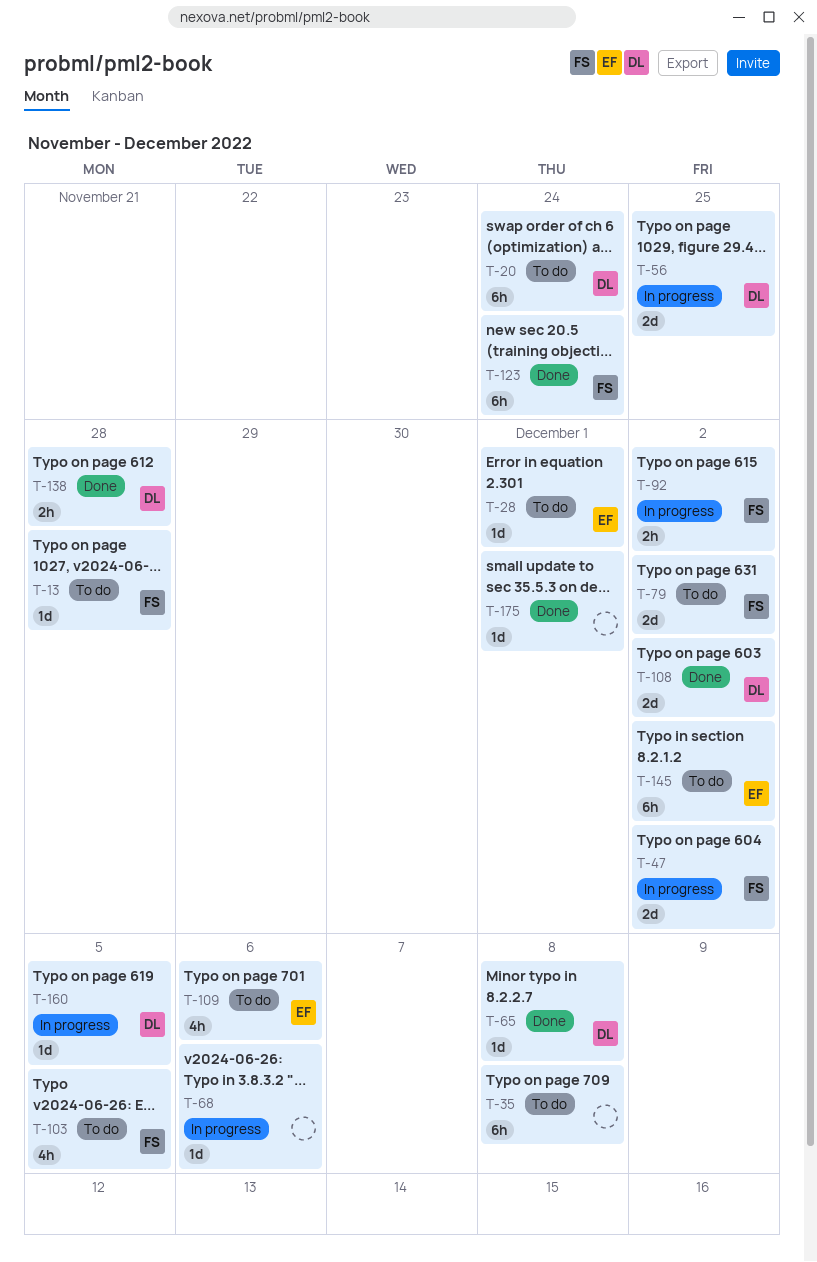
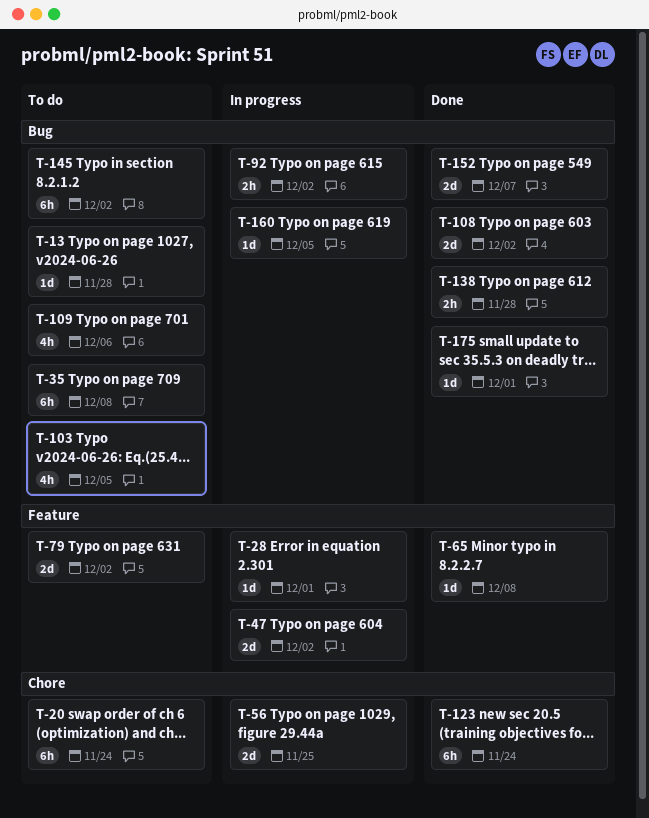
T-28, status: To do -> In progress
T-68: present -> none
T-152: none -> present

